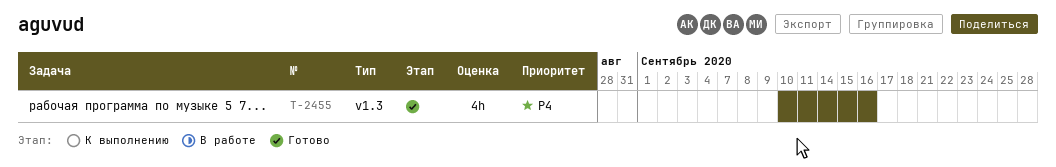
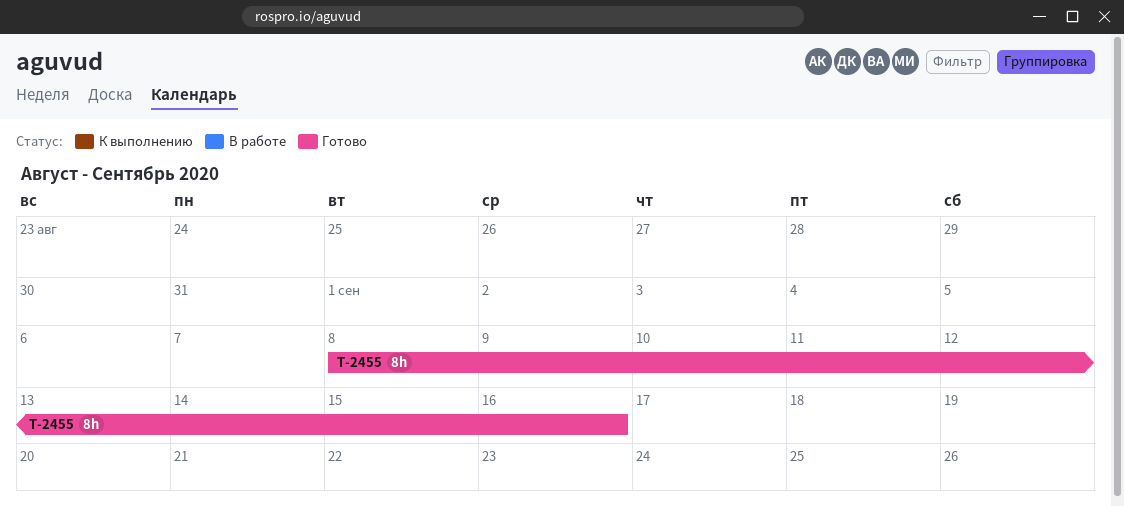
T-2455, estimate: 4h -> 8h
T-2455, start: Sep 10 -> Sep 8

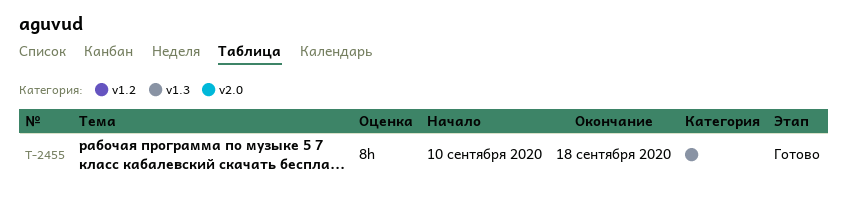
T-2455, start: Sep 8 -> Sep 10
T-2455, due: Sep 16 -> Sep 18

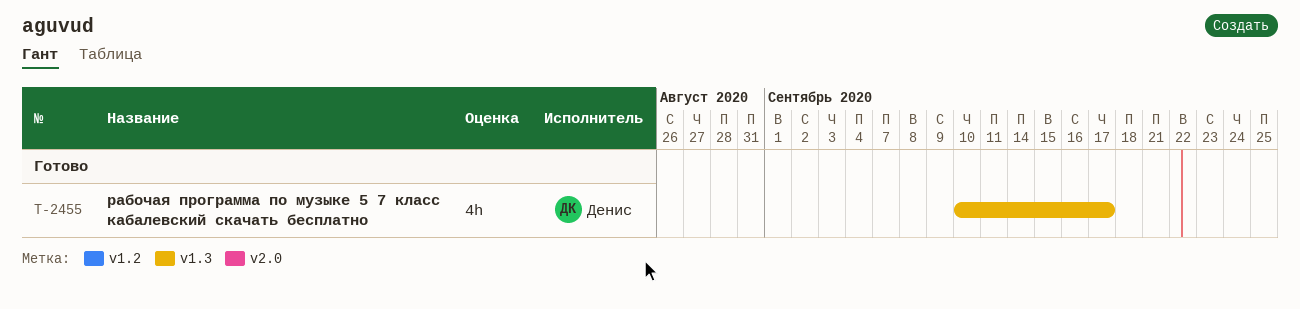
T-2455, estimate: 8h -> 4h
T-2455, due: Sep 18 -> Sep 17

